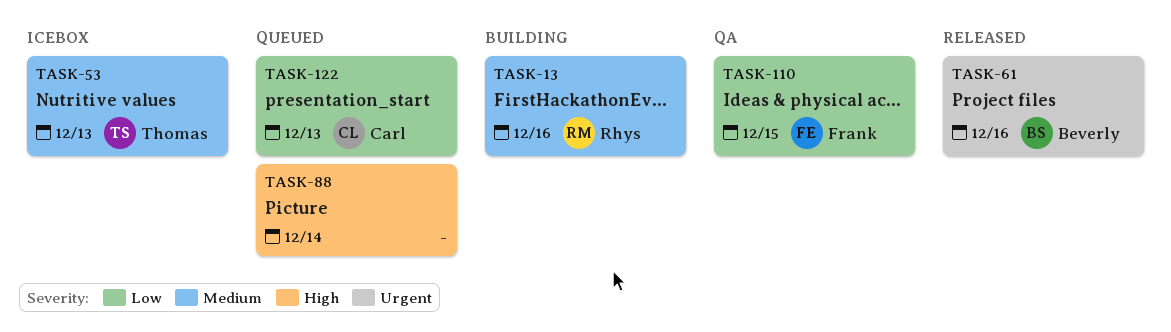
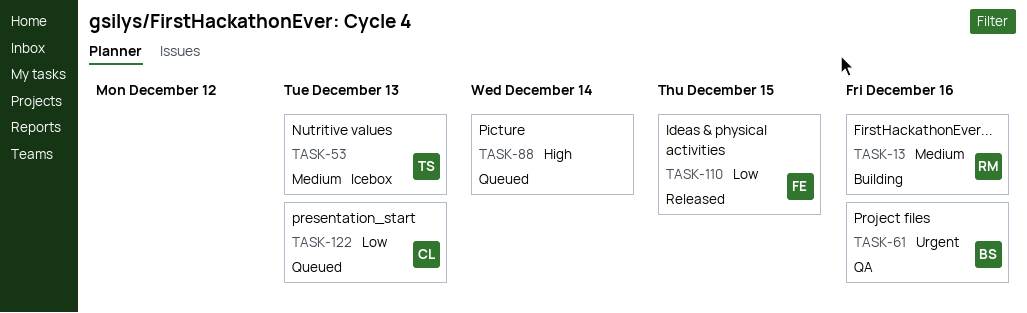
TASK-61, status: Released -> QA
TASK-110, status: QA -> Released

